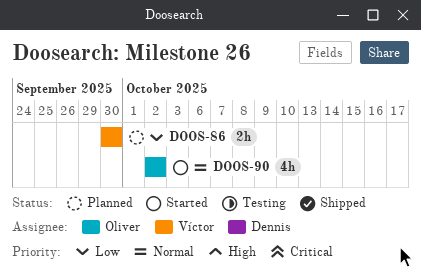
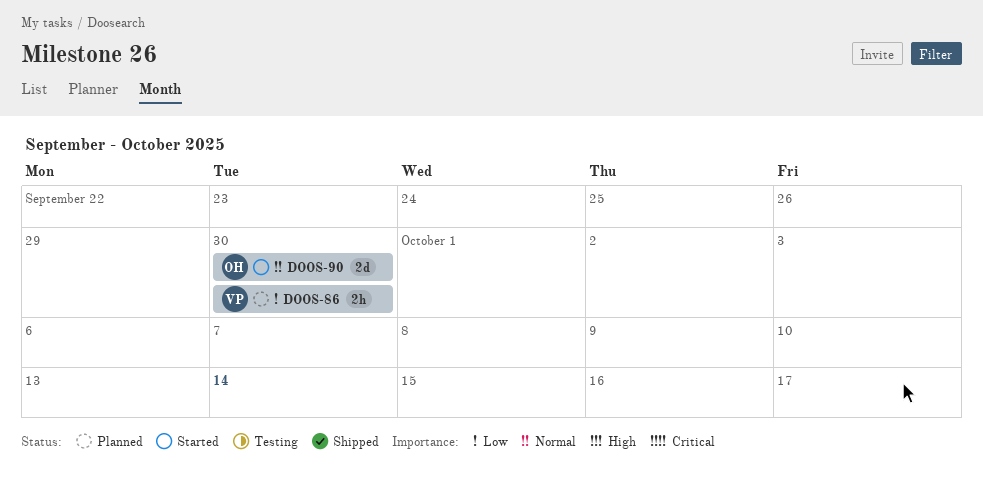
DOOS-90, estimate: 4h -> 2d
DOOS-90, start: Oct 2 -> Sep 30
DOOS-90, due: Oct 2 -> Sep 30

